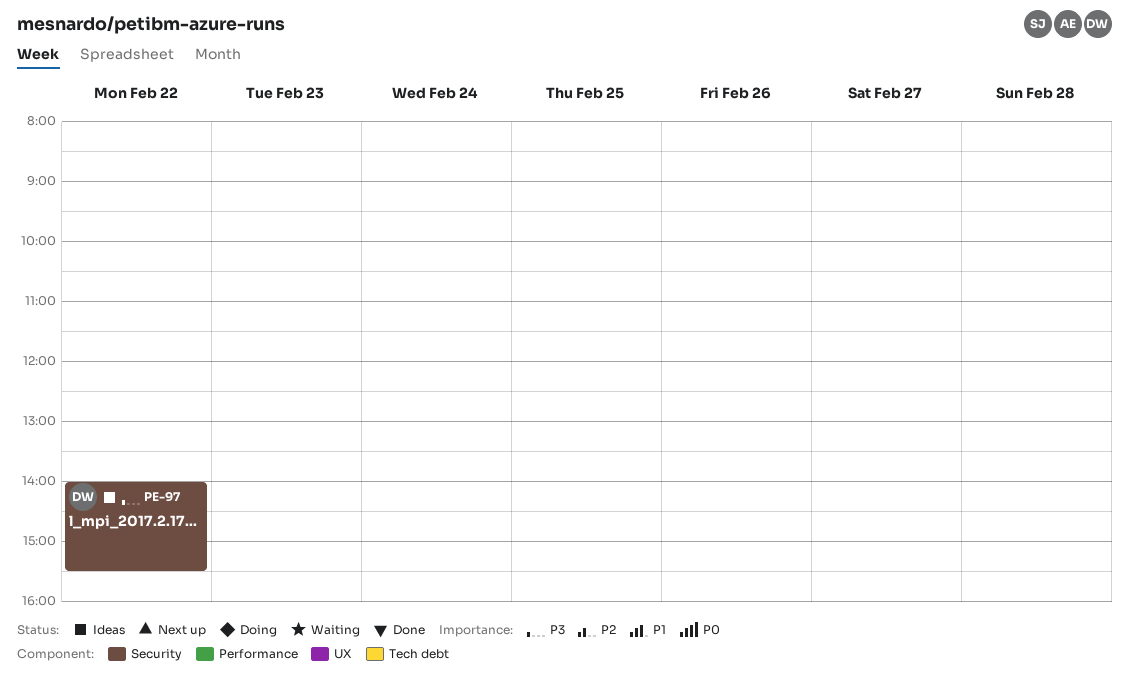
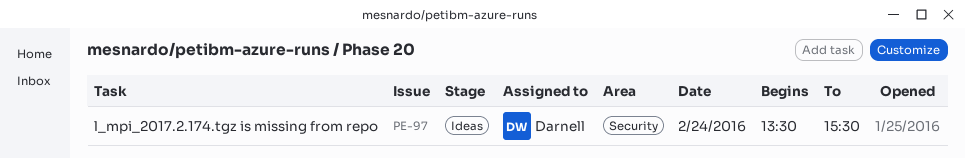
PE-97, day: Feb 22 -> Feb 24
PE-97, begins: 14:00 -> 13:30

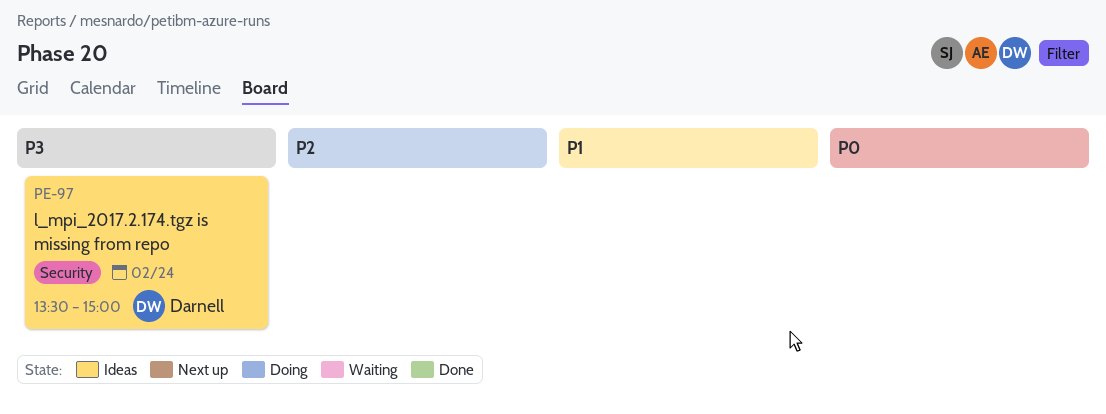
PE-97, ends: 15:30 -> 15:00

